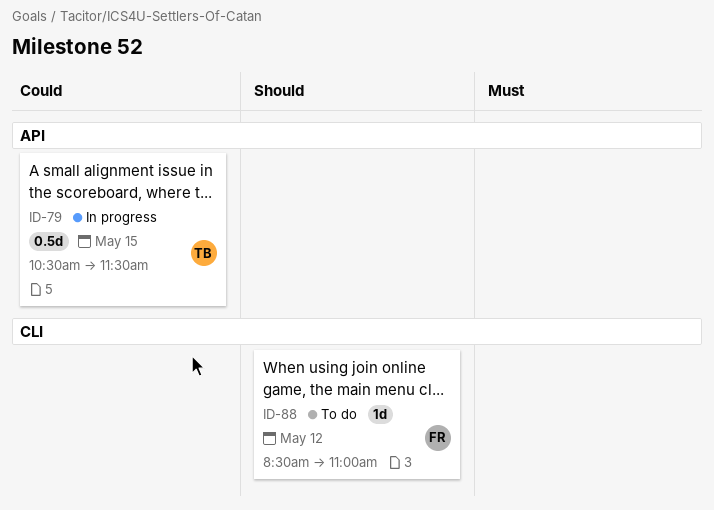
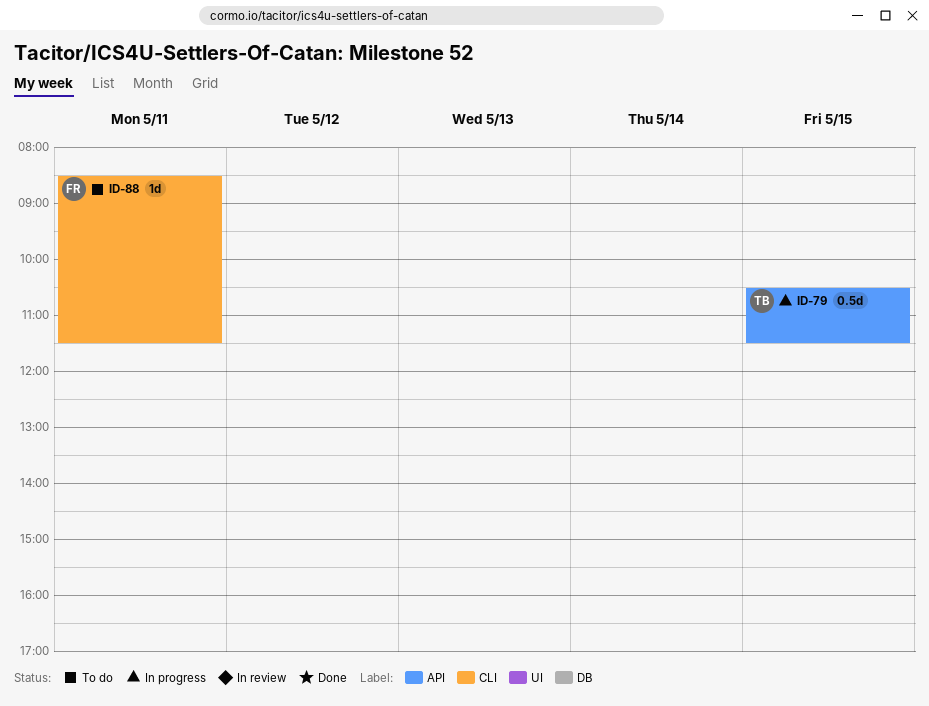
ID-88, day: May 12 -> May 11
ID-88, ends: 11:00 -> 11:30

